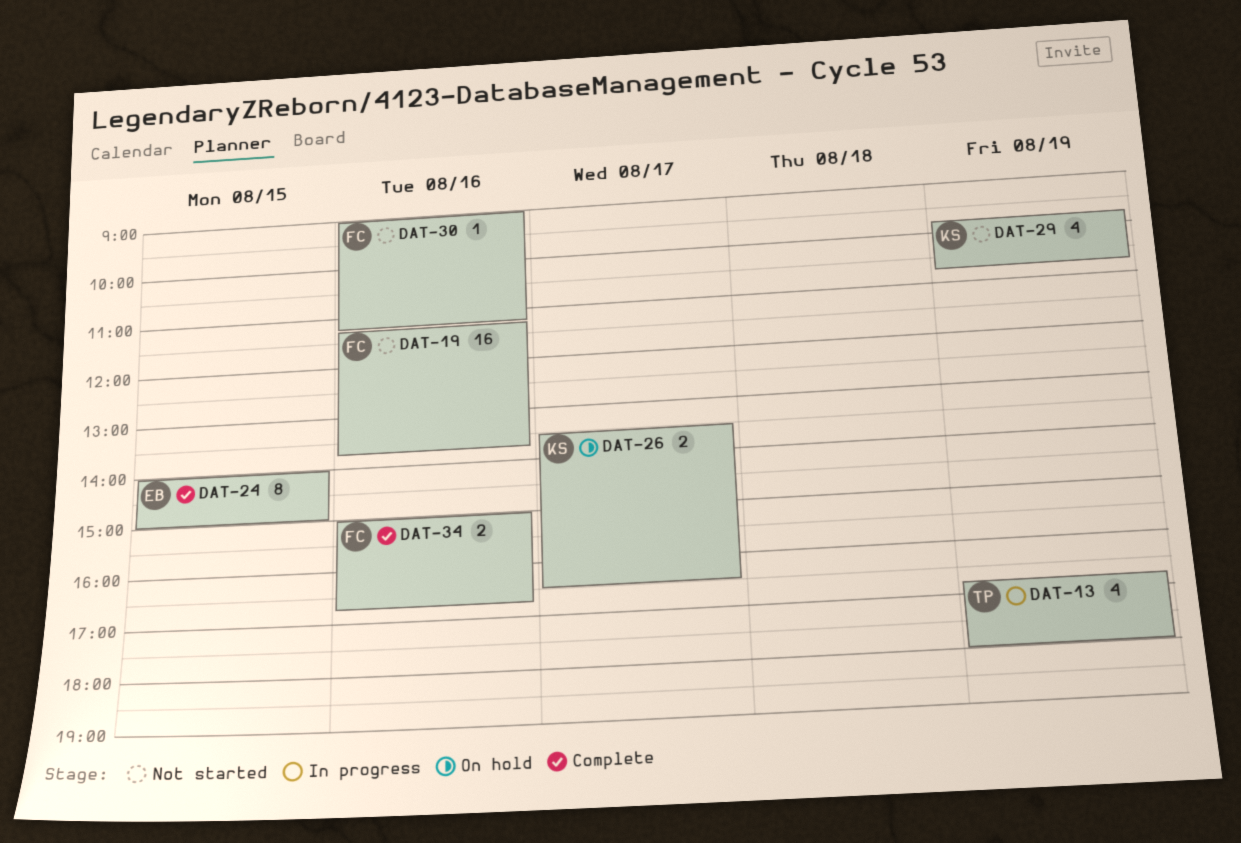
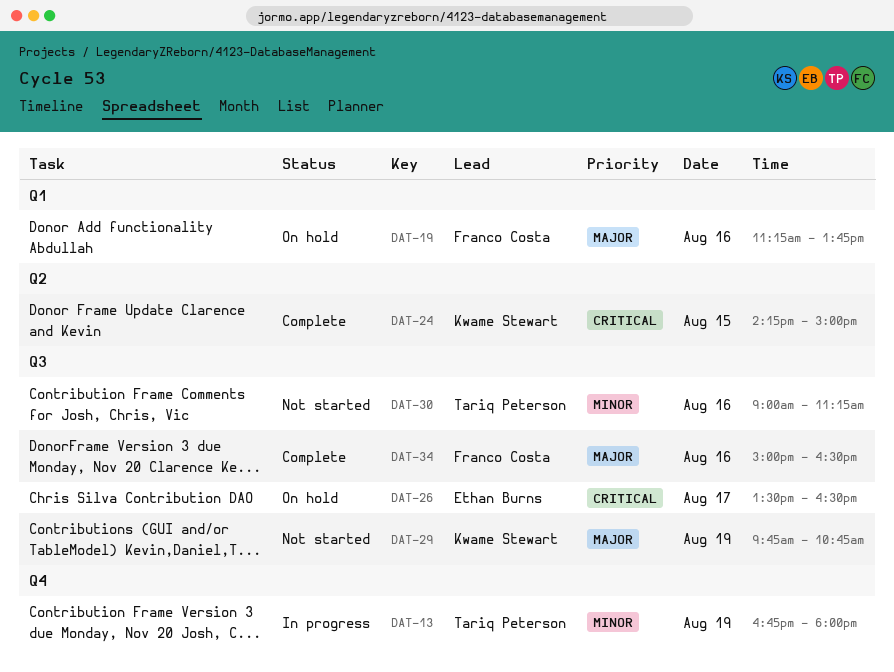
DAT-19, status: Not started -> On hold
DAT-24, owner: Ethan Burns -> Kwame Stewart
DAT-24, begins: 14:00 -> 14:15
DAT-26, owner: Kwame Stewart -> Ethan Burns
DAT-30, owner: Franco Costa -> Tariq Peterson
DAT-34, ends: 16:45 -> 16:30

